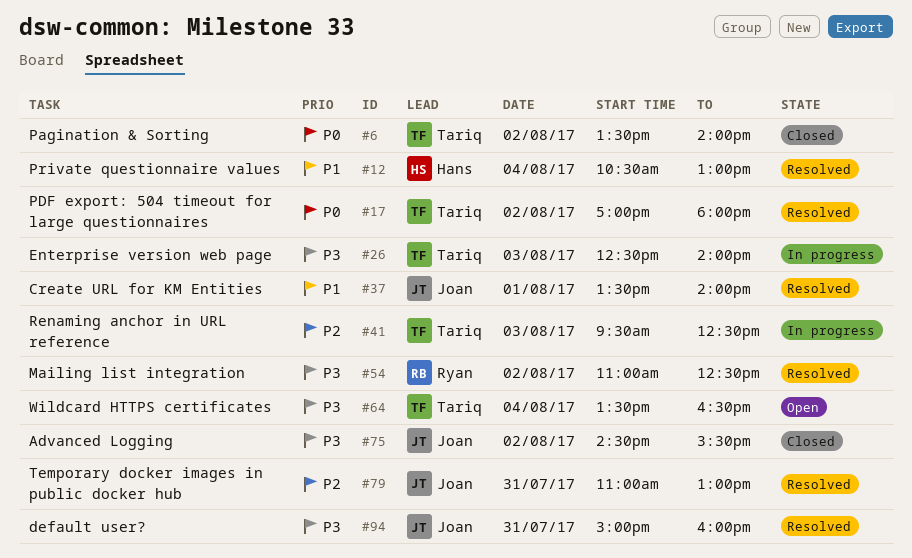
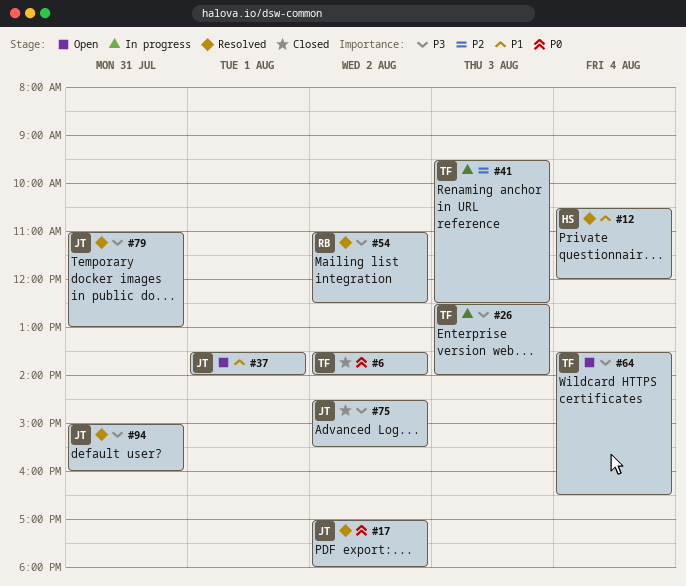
#12, ends: 13:00 -> 12:00
#17, owner: Tariq -> Joan
#37, status: Resolved -> Open
#79, priority: P2 -> P3

